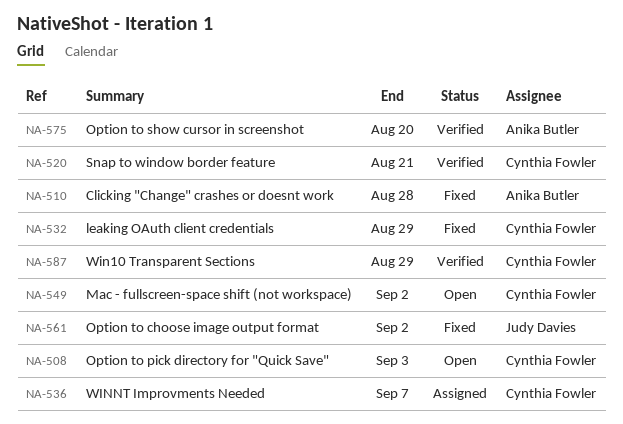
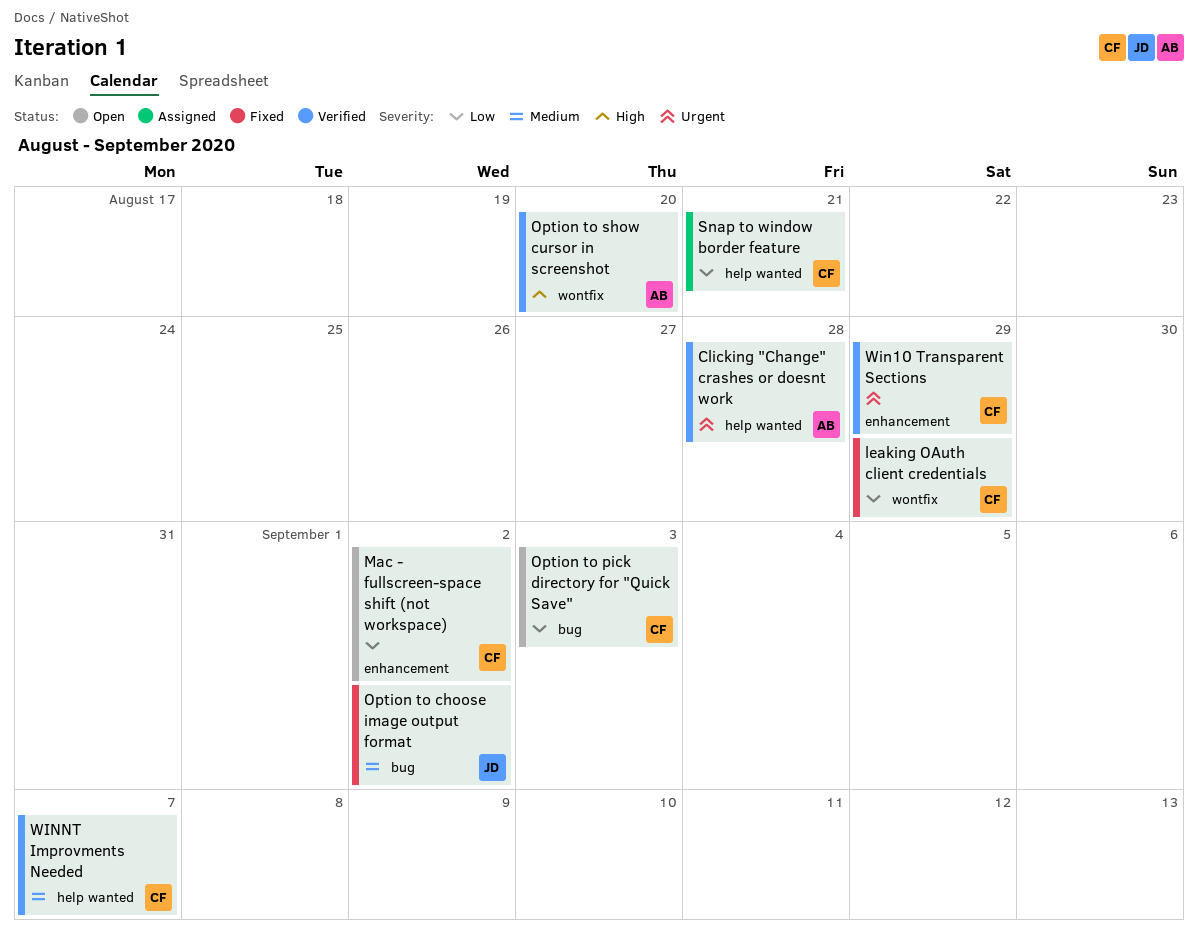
Clicking "Change" crashes or doesnt work, status: Fixed -> Verified
Snap to window border feature, status: Verified -> Assigned
WINNT Improvments Needed, status: Assigned -> Verified

